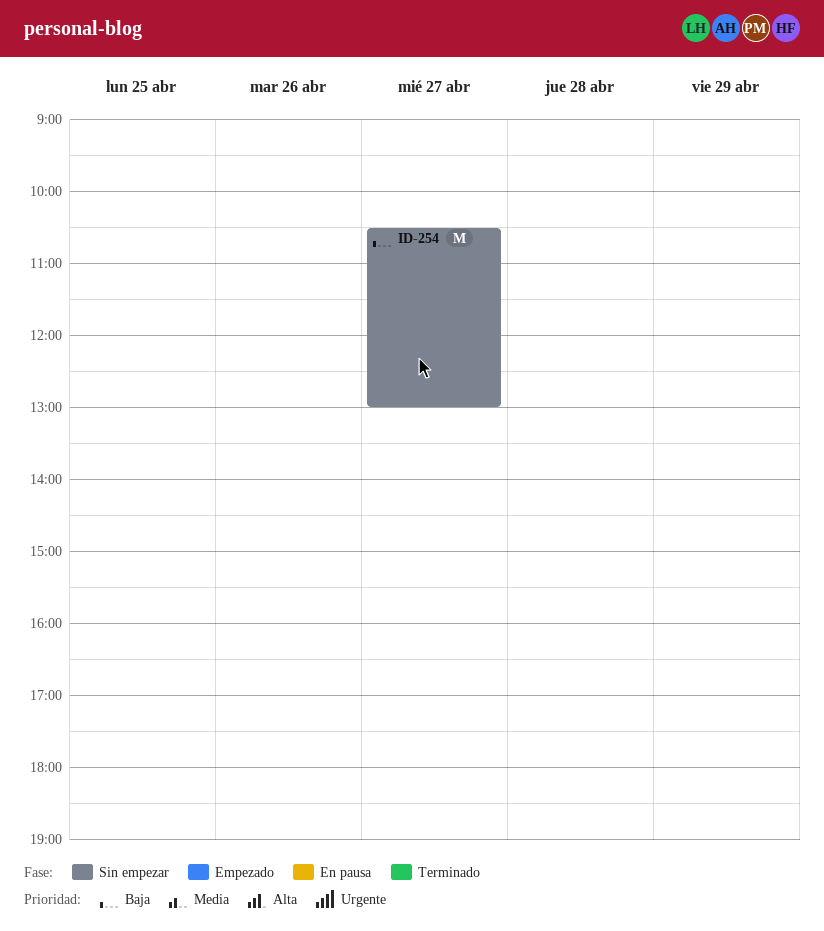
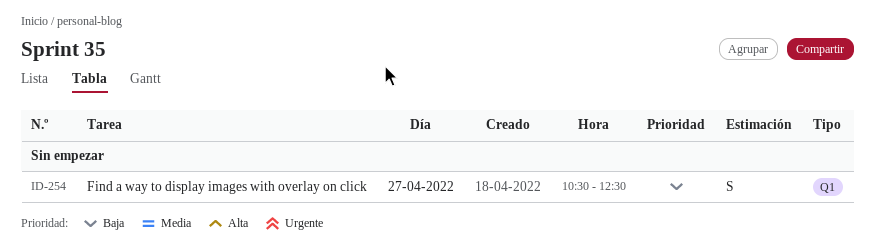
ID-254, estimate: M -> S
ID-254, ends: 13:00 -> 12:30

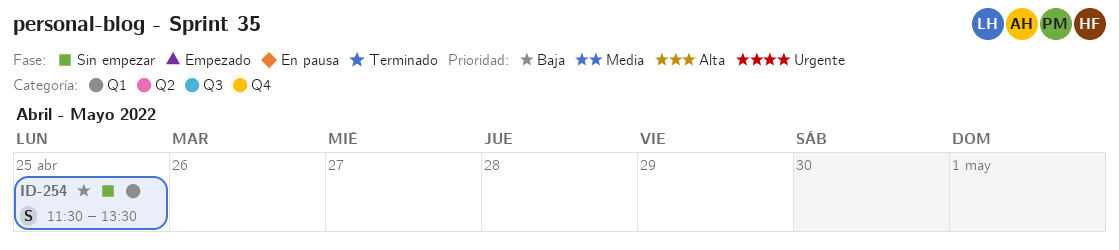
ID-254, day: Apr 27 -> Apr 25
ID-254, begins: 10:30 -> 11:30
ID-254, ends: 12:30 -> 13:30

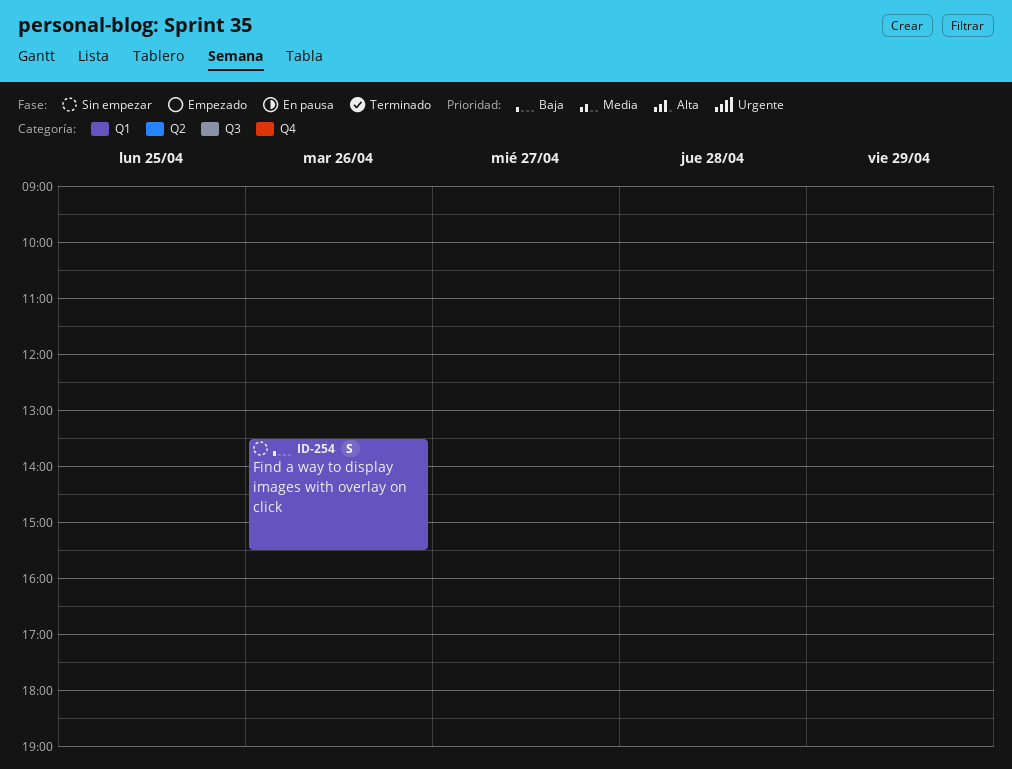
ID-254, day: Apr 25 -> Apr 26
ID-254, begins: 11:30 -> 13:30
ID-254, ends: 13:30 -> 15:30

